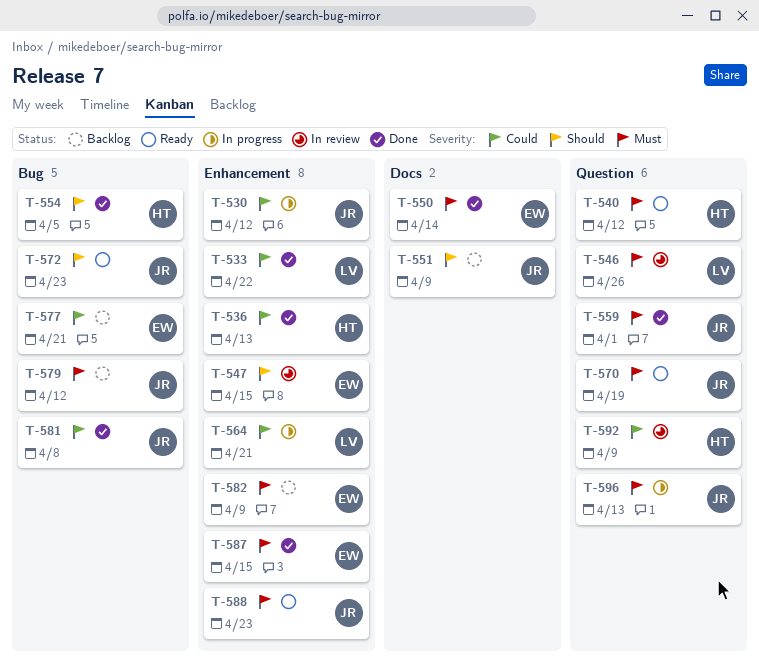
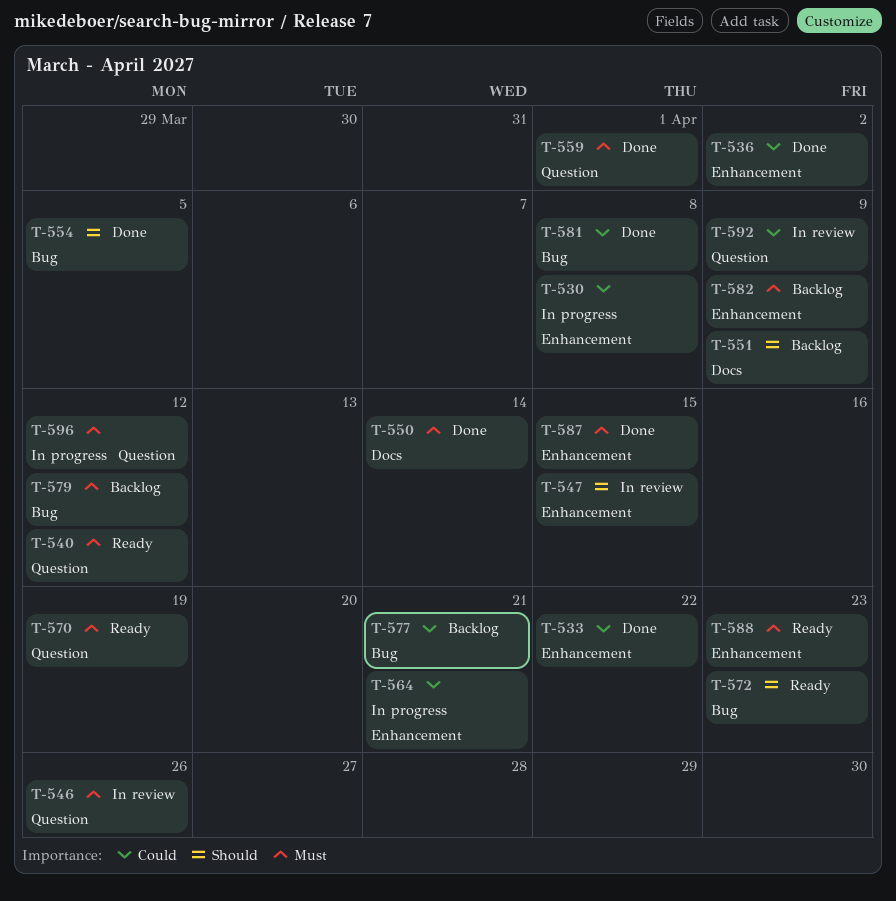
T-530, due: Apr 12 -> Apr 8
T-536, due: Apr 13 -> Apr 2
T-596, due: Apr 13 -> Apr 12

